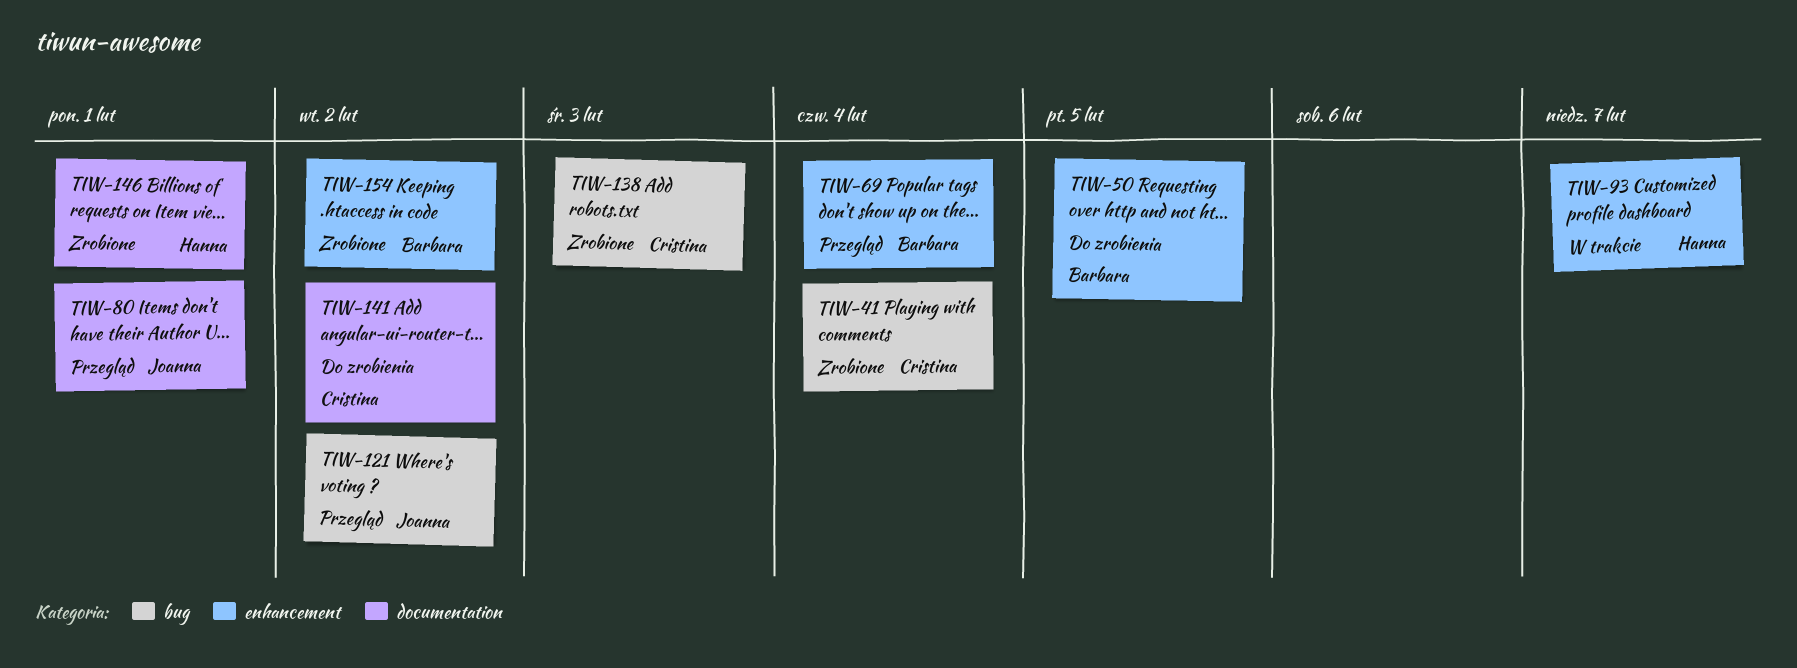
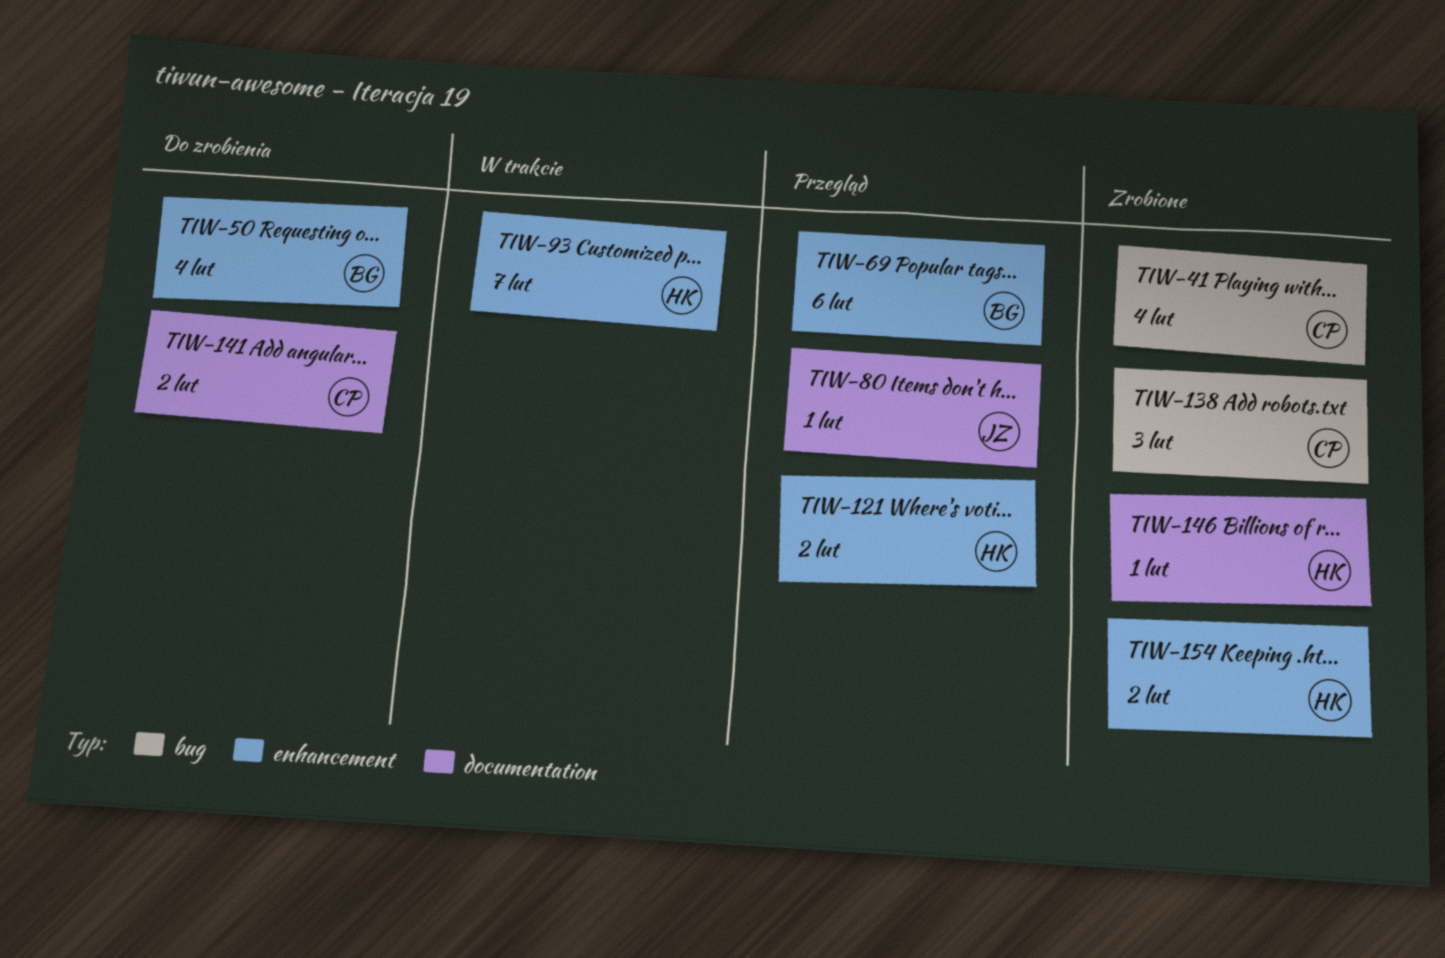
TIW-50, due: Feb 5 -> Feb 4
TIW-69, due: Feb 4 -> Feb 6
TIW-121, owner: Joanna -> Hanna
TIW-121, label: bug -> enhancement
TIW-154, owner: Barbara -> Hanna

